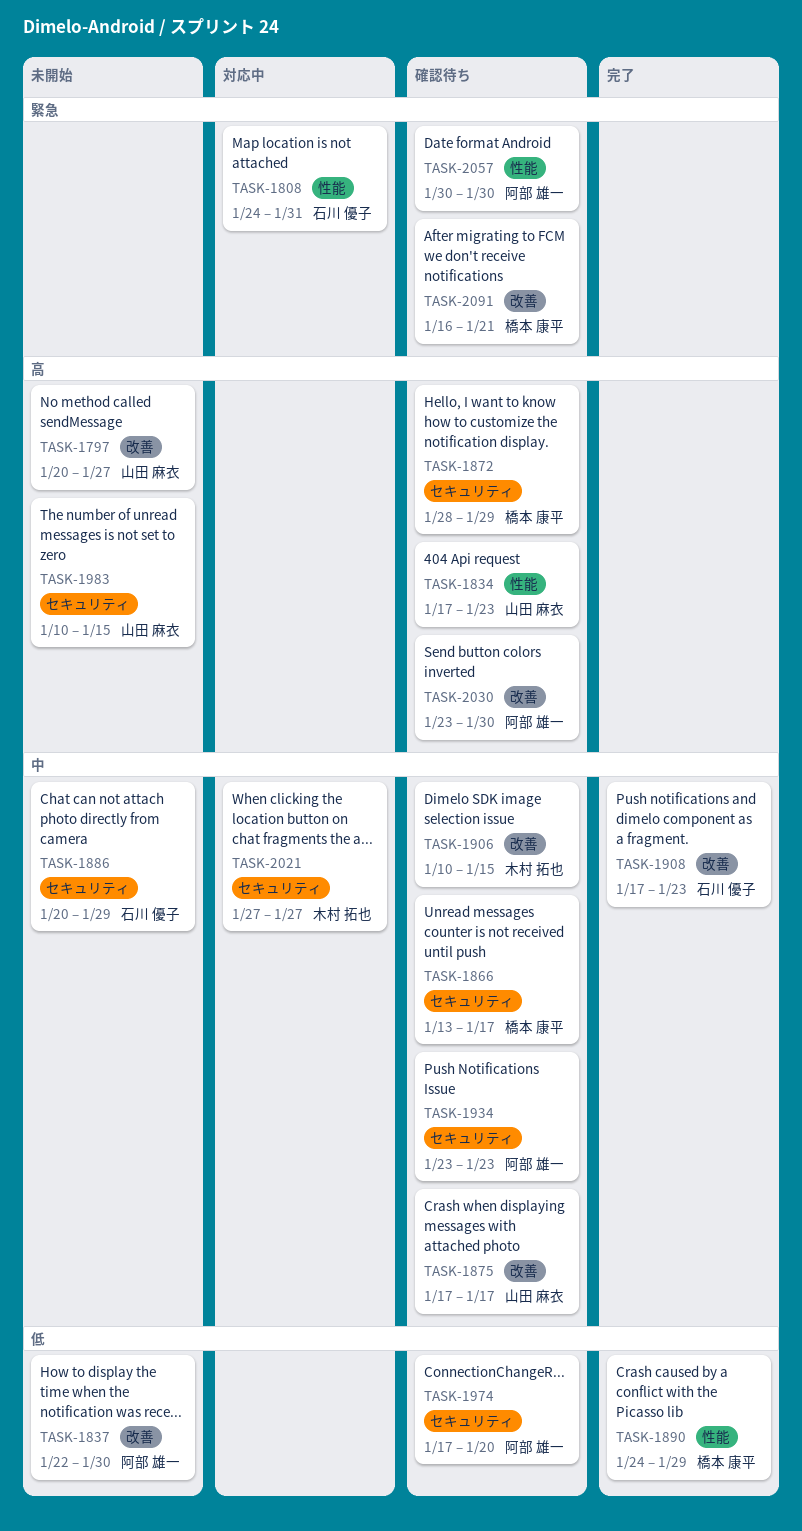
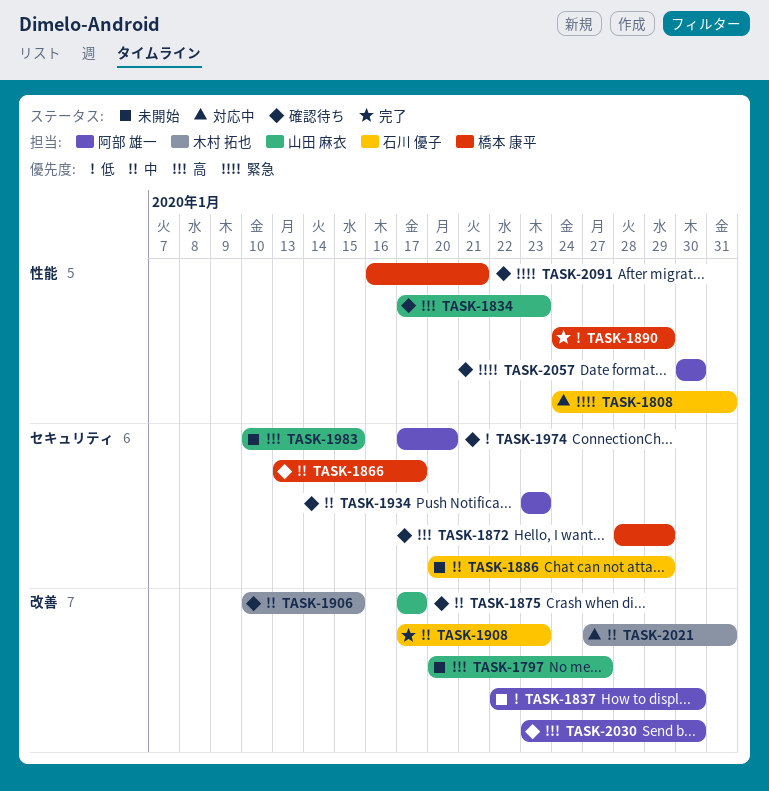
TASK-2021, label: セキュリティ -> 改善
TASK-2021, due: Jan 27 -> Jan 31
TASK-2091, label: 改善 -> 性能

